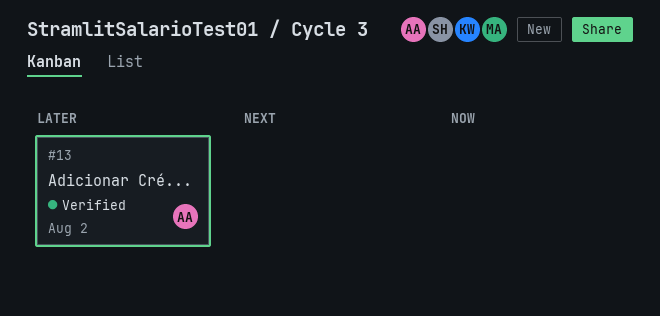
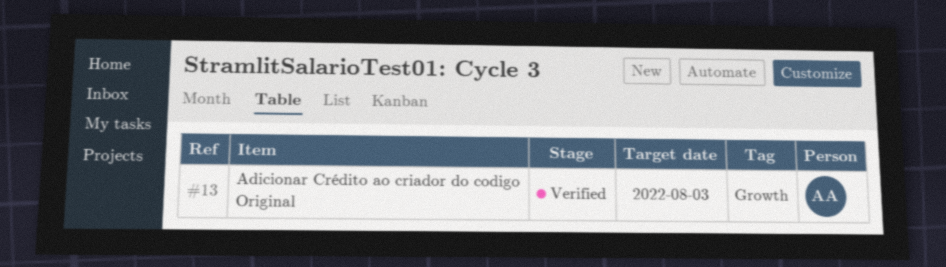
#13, due: Aug 2 -> Aug 3

